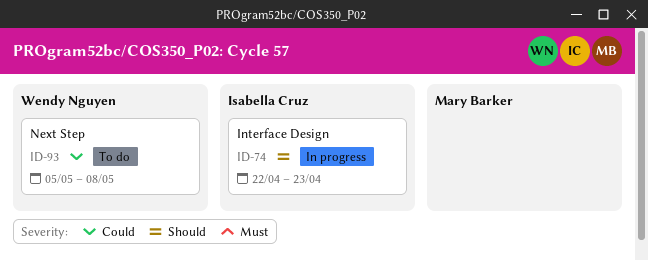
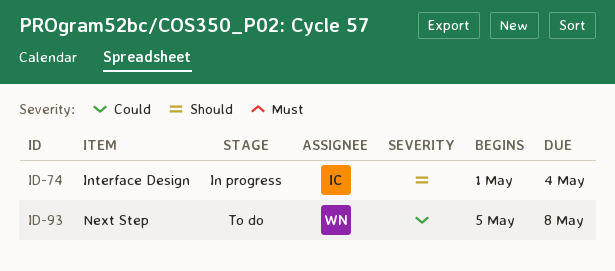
ID-74, start: Apr 22 -> May 1
ID-74, due: Apr 23 -> May 4

